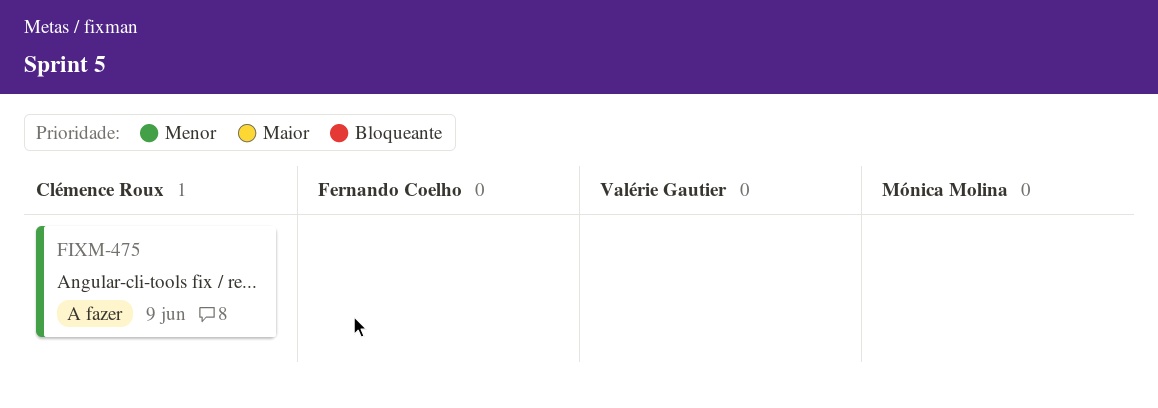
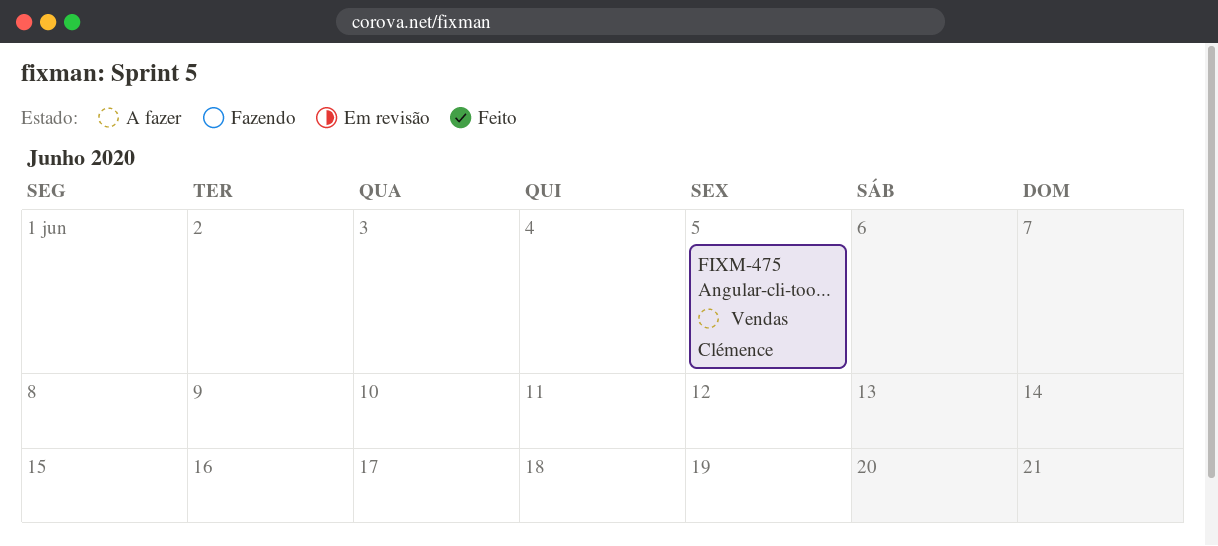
FIXM-475, due: Jun 9 -> Jun 5

